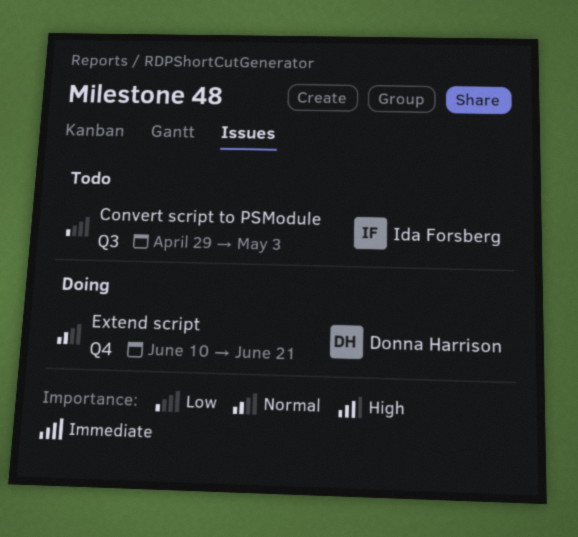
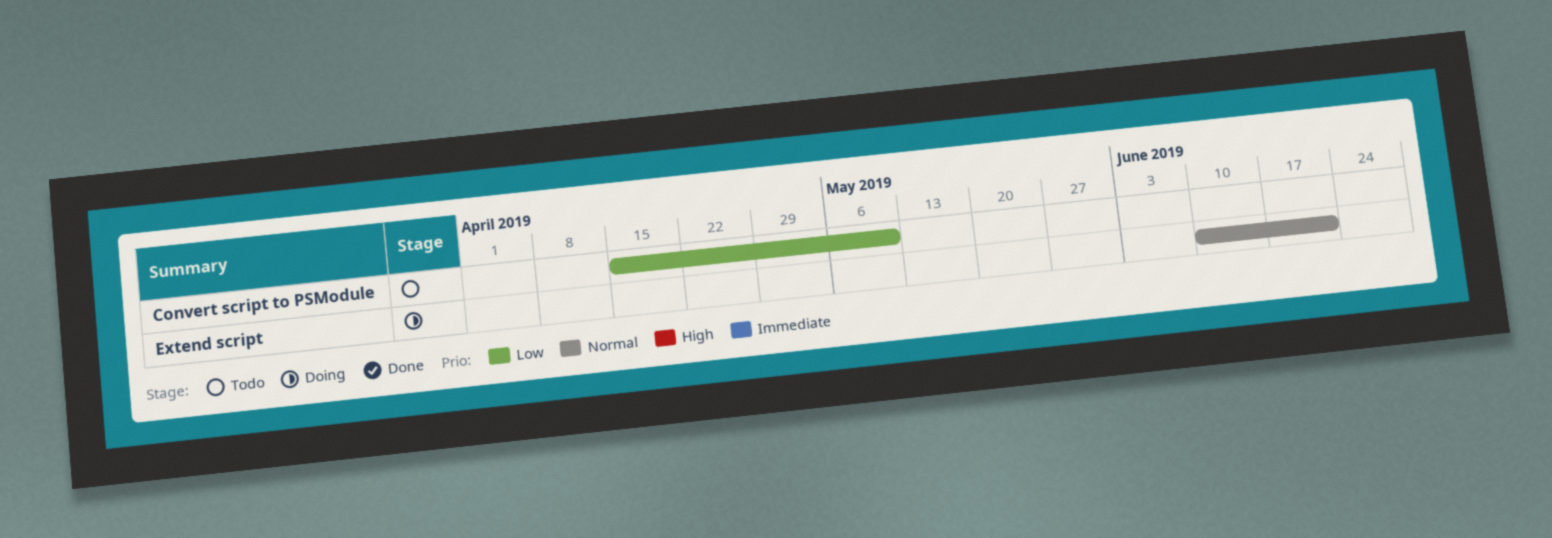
Convert script to PSModule, start: Apr 29 -> Apr 15
Convert script to PSModule, due: May 3 -> May 10

